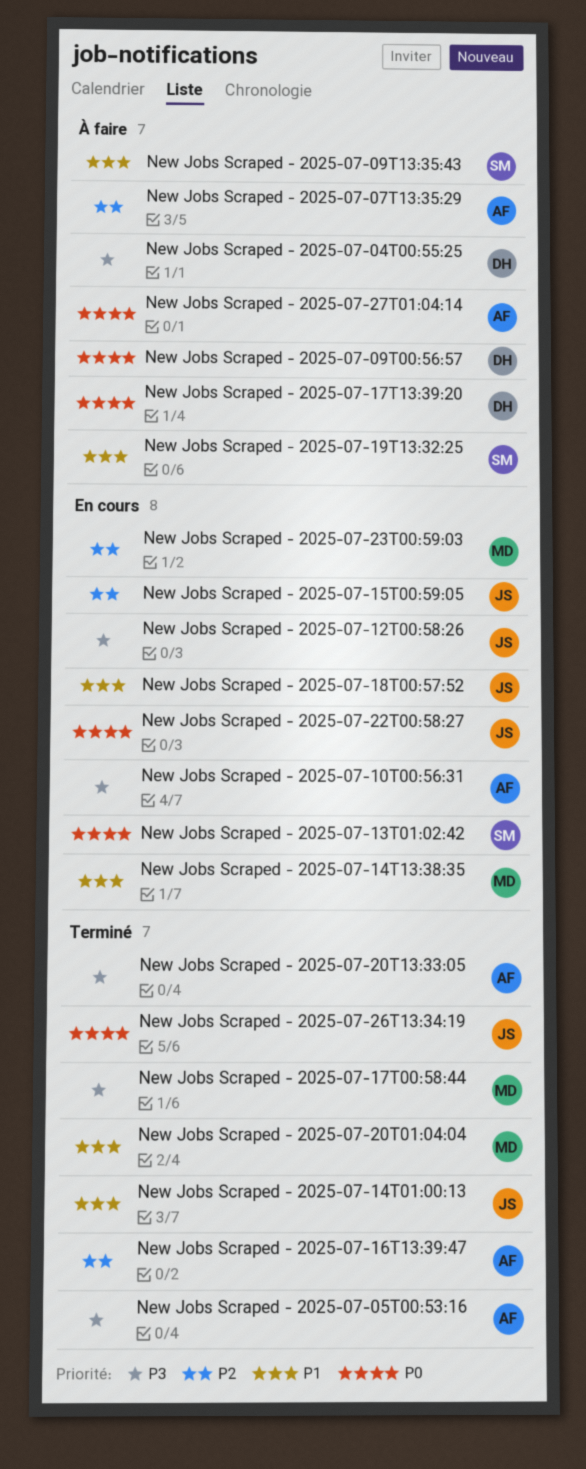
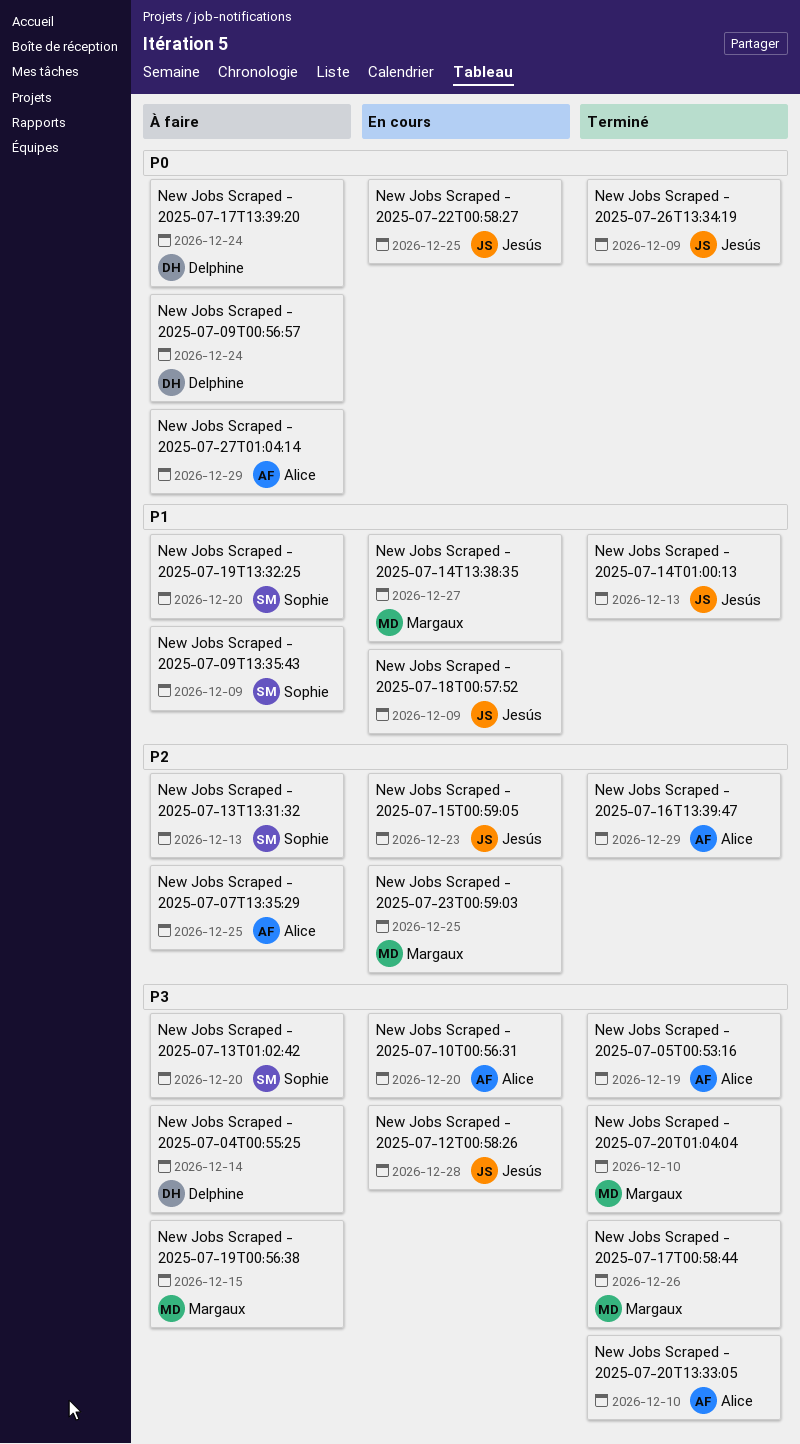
New Jobs Scraped - 2025-07-13T01:02:42, status: En cours -> À faire
New Jobs Scraped - 2025-07-13T01:02:42, priority: P0 -> P3
New Jobs Scraped - 2025-07-13T13:31:32: none -> present
New Jobs Scraped - 2025-07-19T00:56:38: none -> present
New Jobs Scraped - 2025-07-20T01:04:04, priority: P1 -> P3

